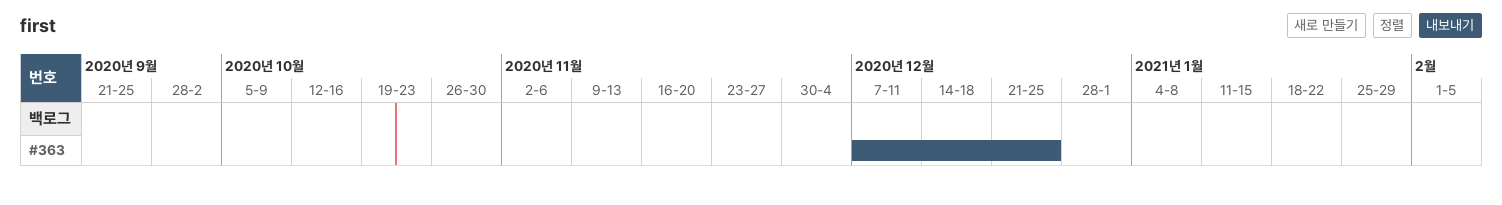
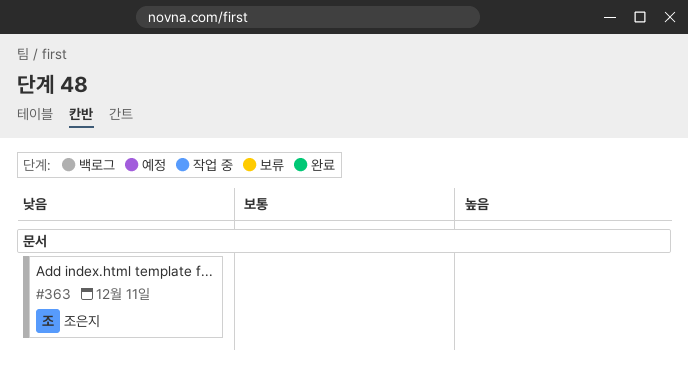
#363, due: Dec 25 -> Dec 11

